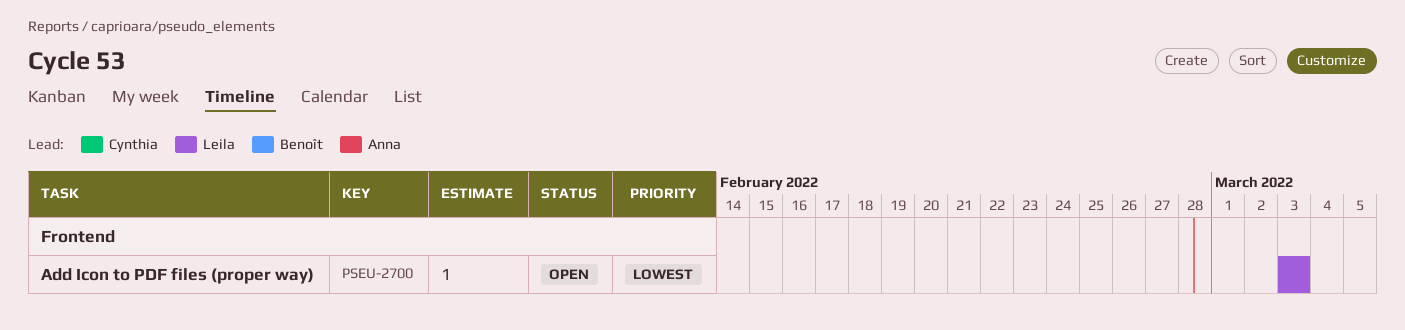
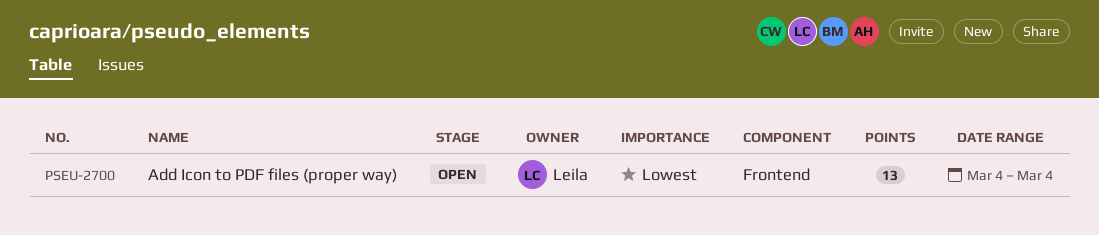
PSEU-2700, estimate: 1 -> 13
PSEU-2700, start: Mar 3 -> Mar 4
PSEU-2700, due: Mar 3 -> Mar 4

